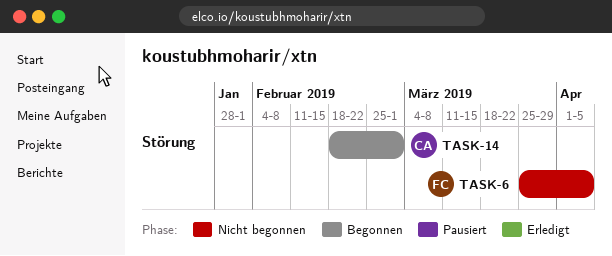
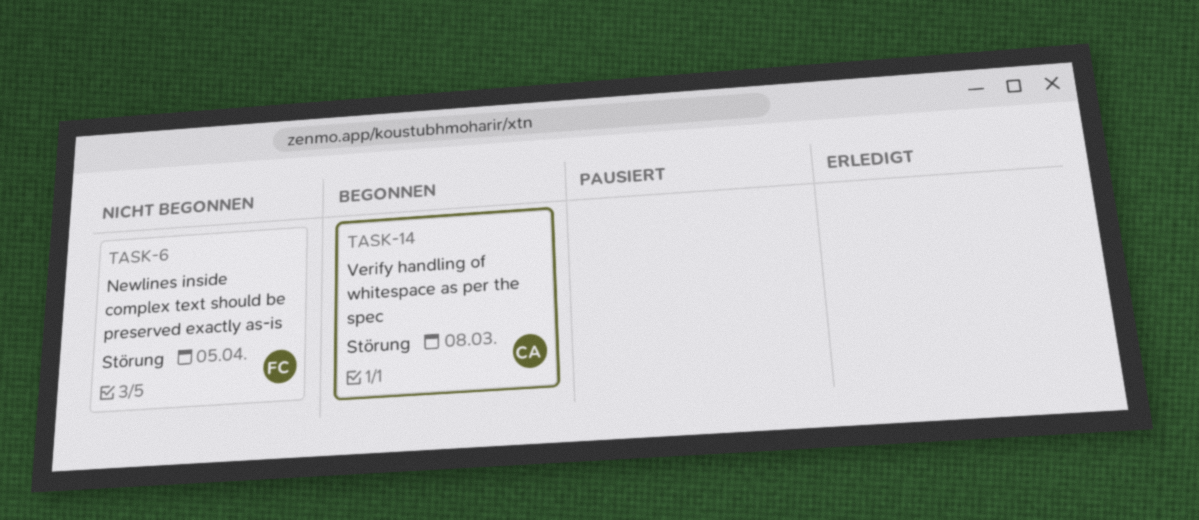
TASK-14, due: Mar 1 -> Mar 8

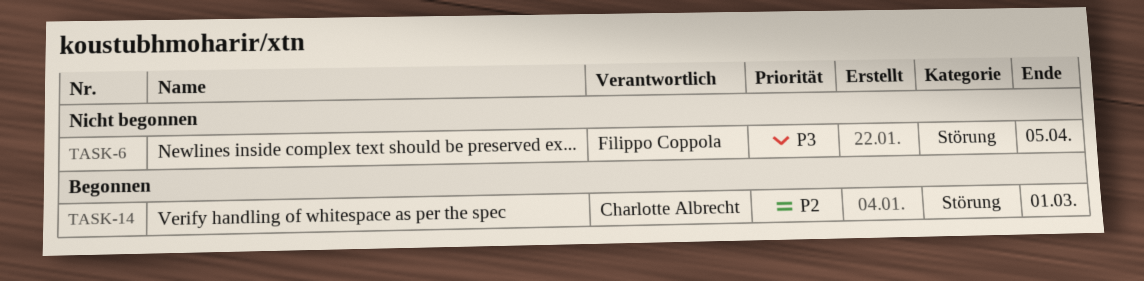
TASK-14, due: Mar 8 -> Mar 1

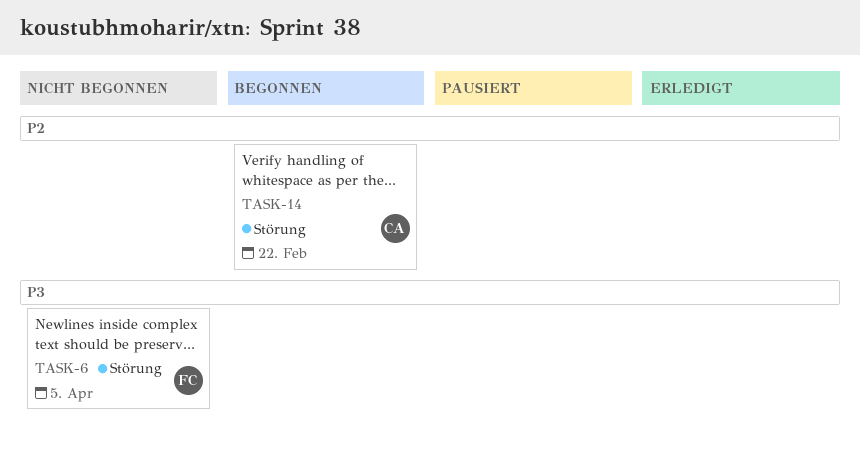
TASK-14, due: Mar 1 -> Feb 22

